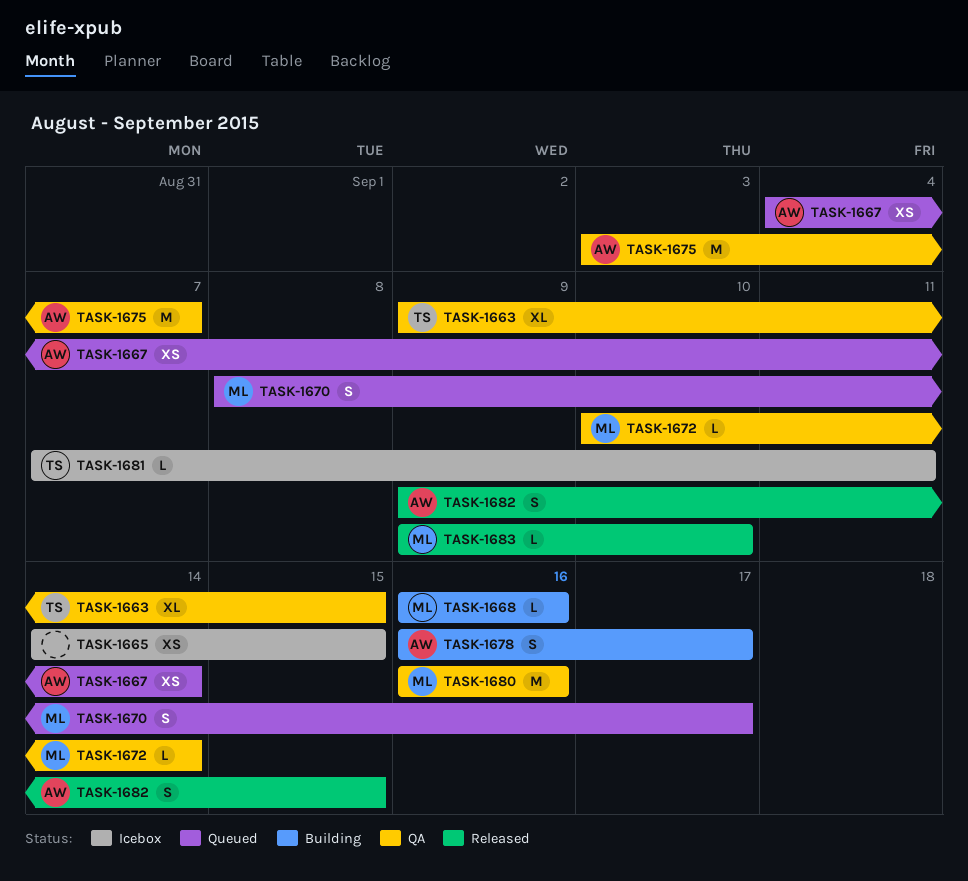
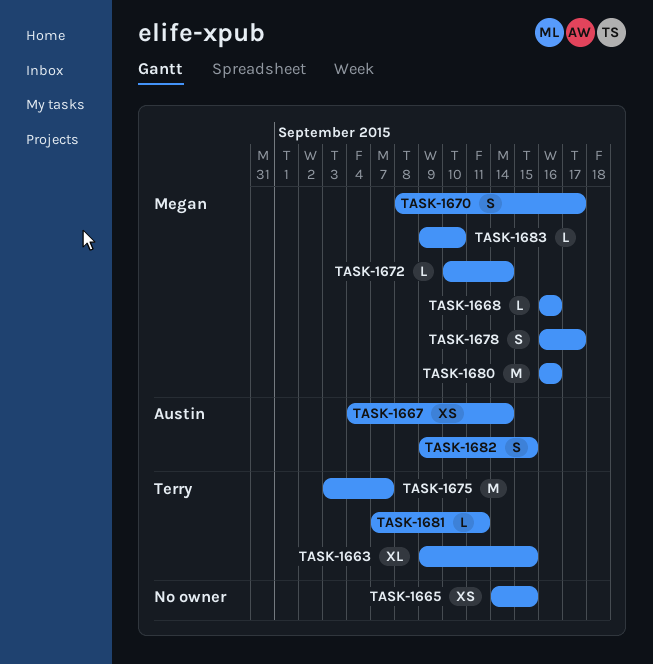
TASK-1675, owner: Austin -> Terry
TASK-1678, owner: Austin -> Megan

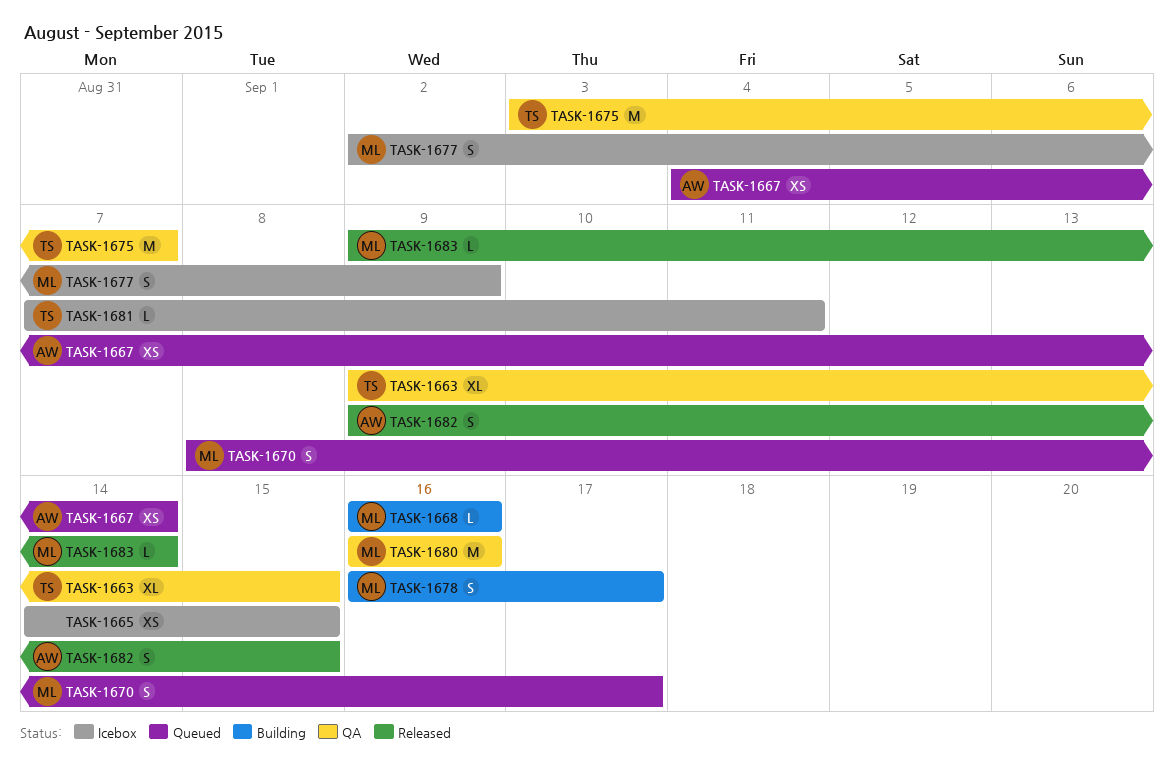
TASK-1672: present -> none
TASK-1677: none -> present
TASK-1683, due: Sep 10 -> Sep 14

